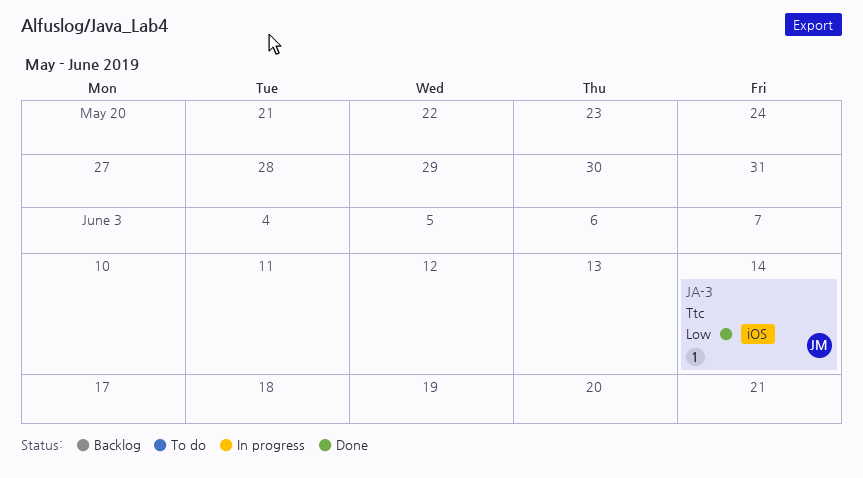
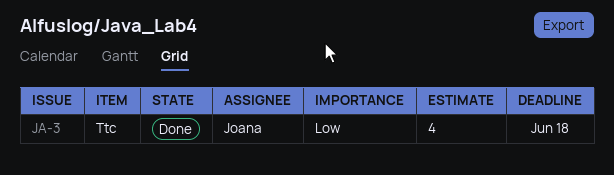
JA-3, estimate: 1 -> 4
JA-3, due: Jun 14 -> Jun 18

